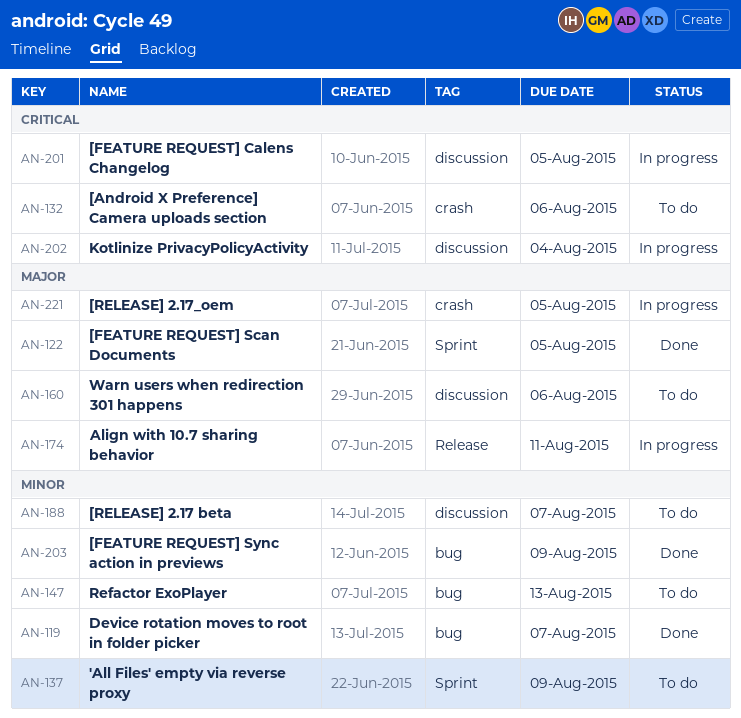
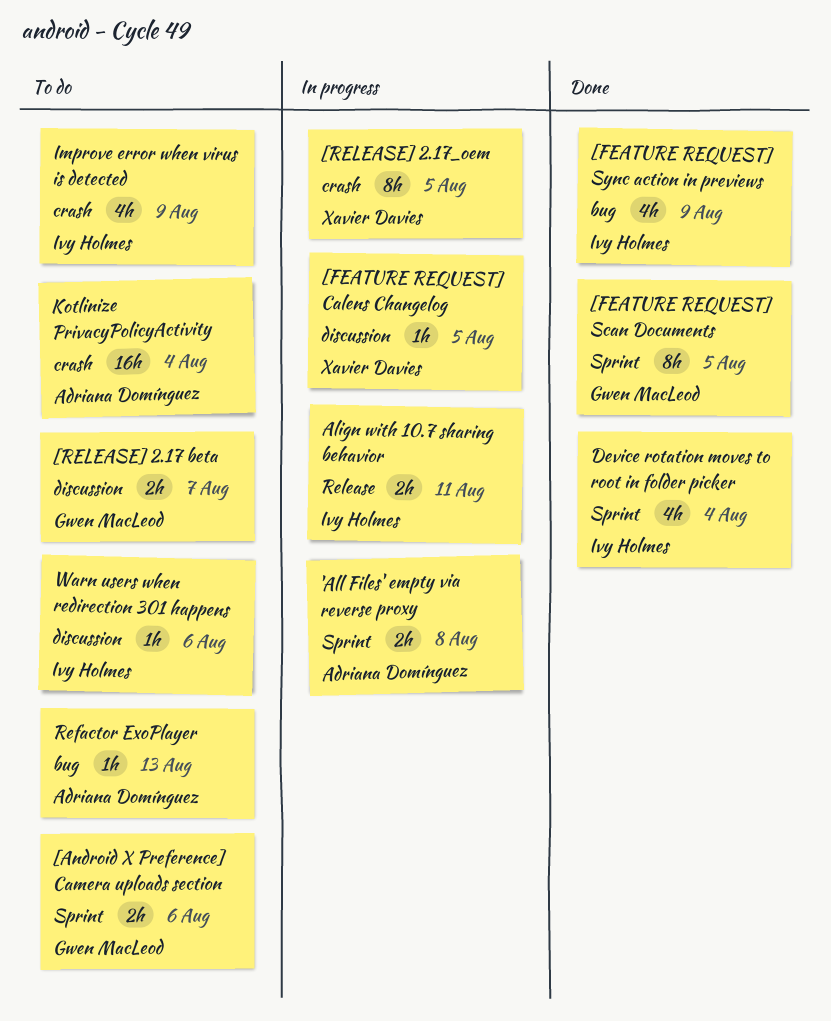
'All Files' empty via reverse proxy, status: To do -> In progress
'All Files' empty via reverse proxy, due: Aug 9 -> Aug 8
[Android X Preference] Camera uploads section, label: crash -> Sprint
Device rotation moves to root in folder picker, label: bug -> Sprint
Device rotation moves to root in folder picker, due: Aug 7 -> Aug 4
Improve error when virus is detected: none -> present
Kotlinize PrivacyPolicyActivity, status: In progress -> To do
Kotlinize PrivacyPolicyActivity, label: discussion -> crash

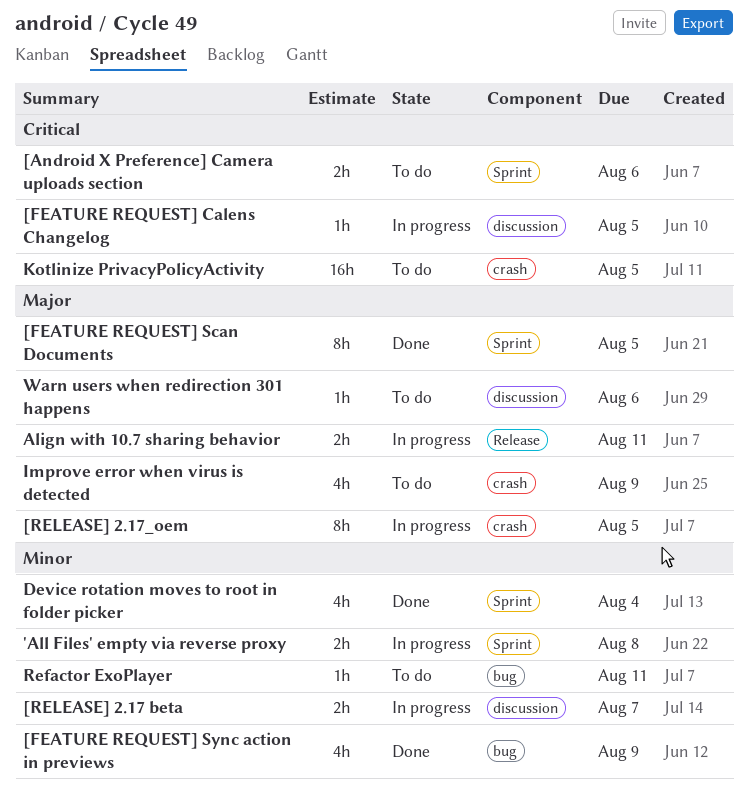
[RELEASE] 2.17 beta, status: To do -> In progress
Kotlinize PrivacyPolicyActivity, due: Aug 4 -> Aug 5
Refactor ExoPlayer, due: Aug 13 -> Aug 11

